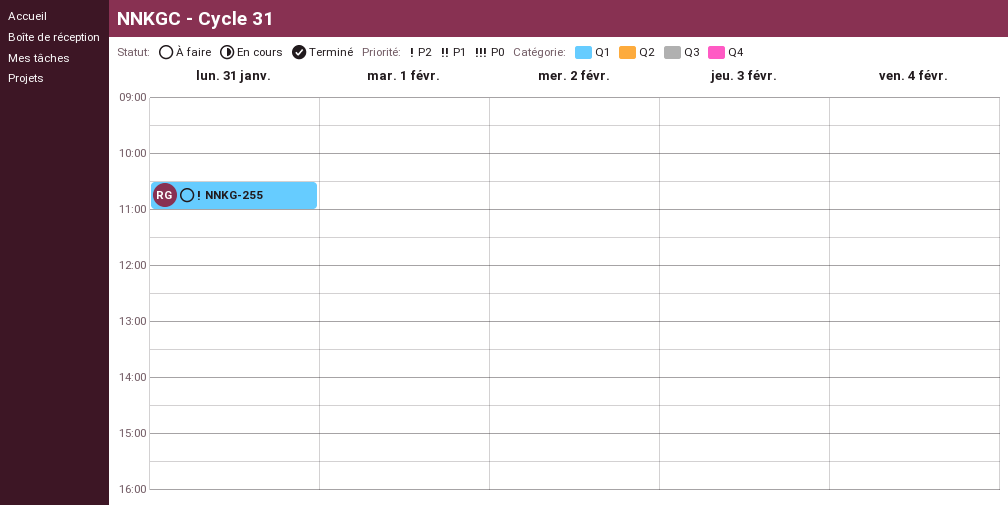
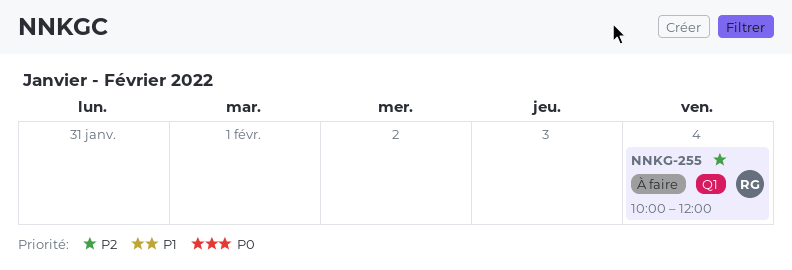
NNKG-255, day: Jan 31 -> Feb 4
NNKG-255, begins: 10:30 -> 10:00
NNKG-255, ends: 11:00 -> 12:00

